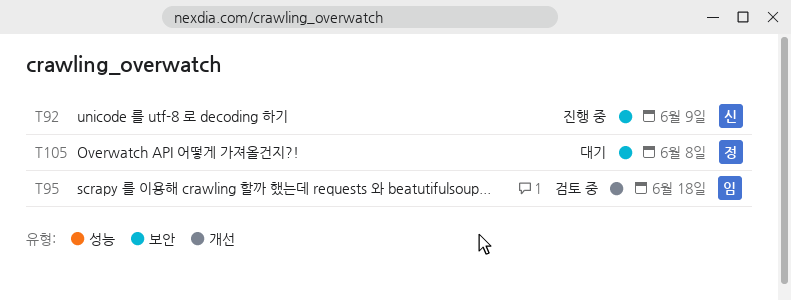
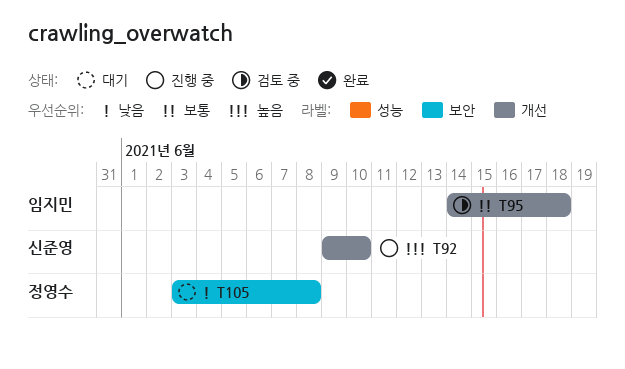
T92, label: 보안 -> 개선
T92, due: Jun 9 -> Jun 10

